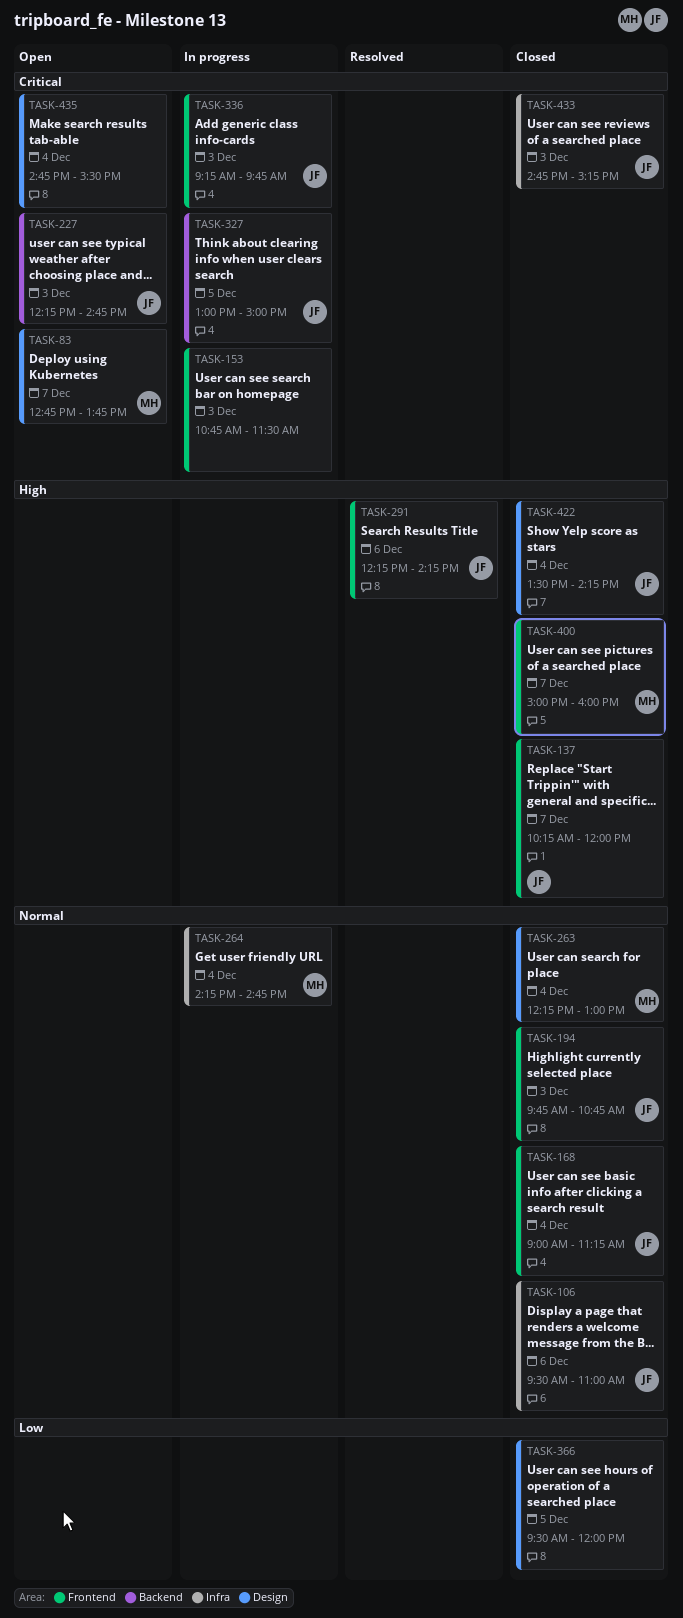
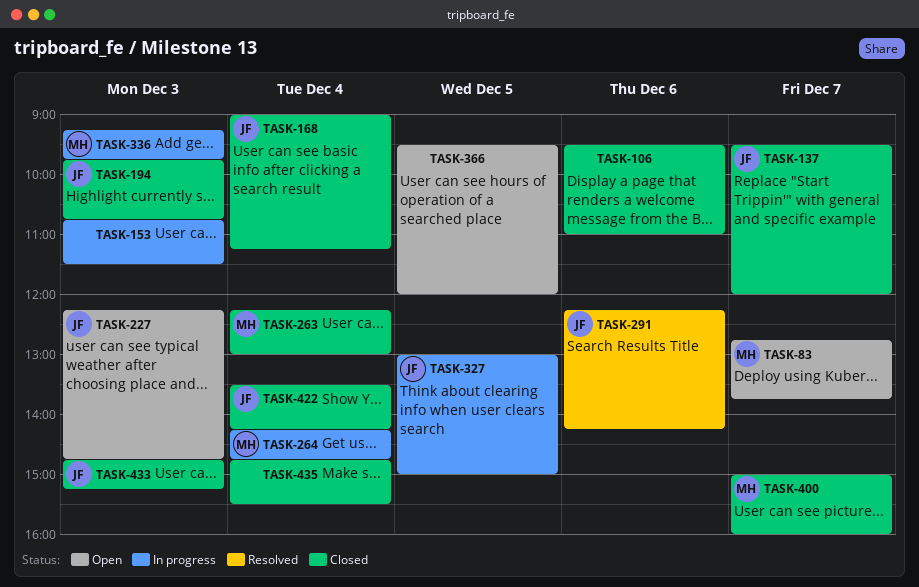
TASK-106, owner: JF -> none
TASK-137, begins: 10:15 -> 09:30
TASK-336, owner: JF -> MH
TASK-366, status: Closed -> Open
TASK-435, status: Open -> Closed

